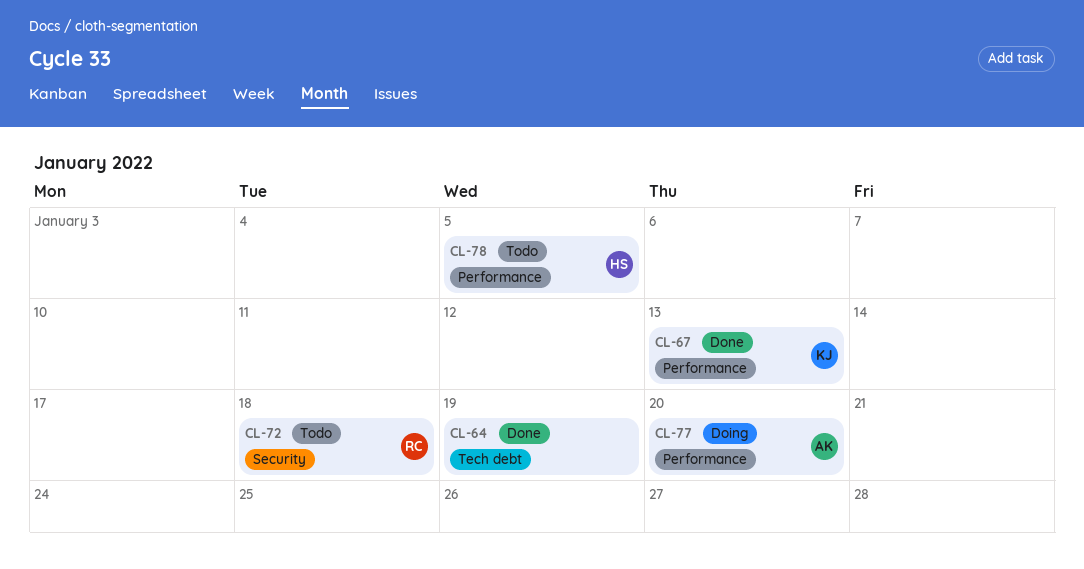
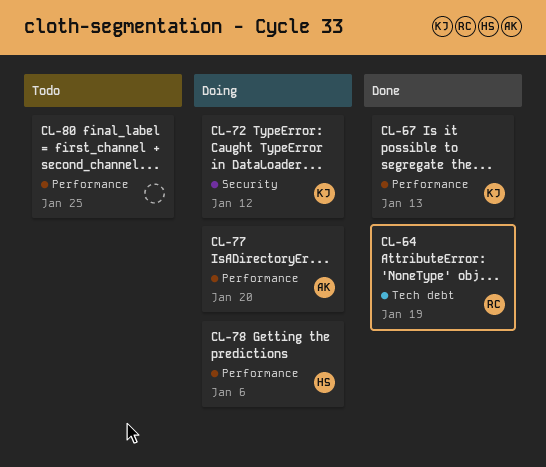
CL-64, owner: none -> RC
CL-72, status: Todo -> Doing
CL-72, owner: RC -> KJ
CL-72, due: Jan 18 -> Jan 12
CL-78, status: Todo -> Doing
CL-78, due: Jan 5 -> Jan 6
CL-80: none -> present

